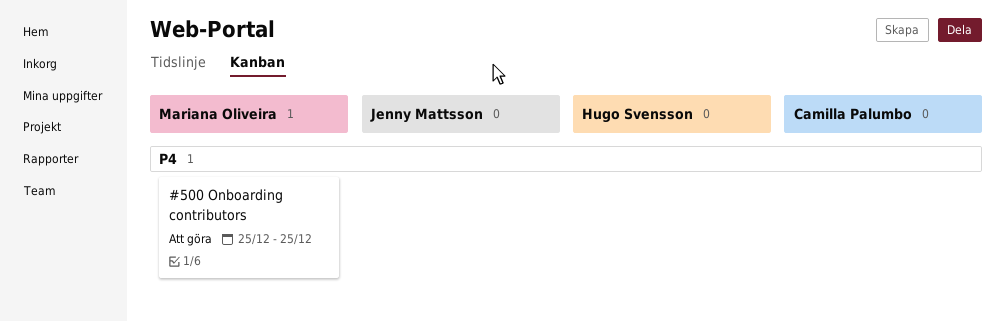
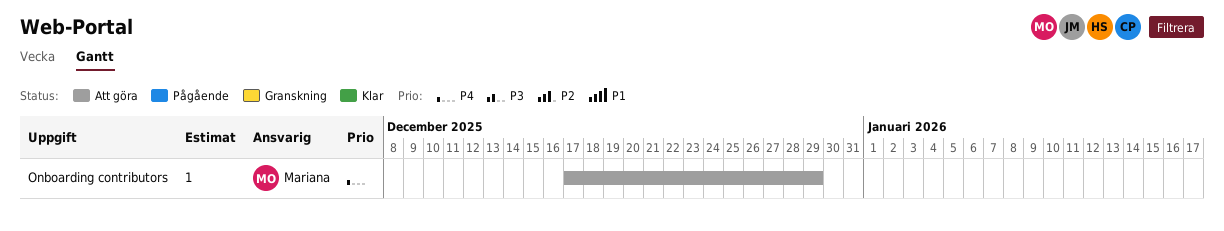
Onboarding contributors, start: Dec 25 -> Dec 17
Onboarding contributors, due: Dec 25 -> Dec 29

